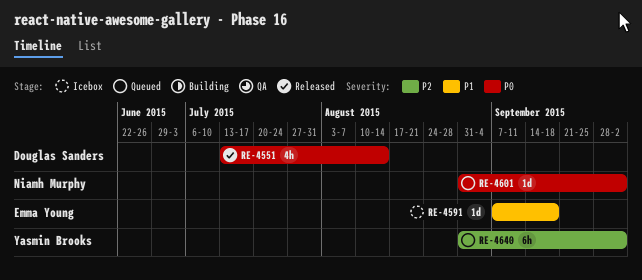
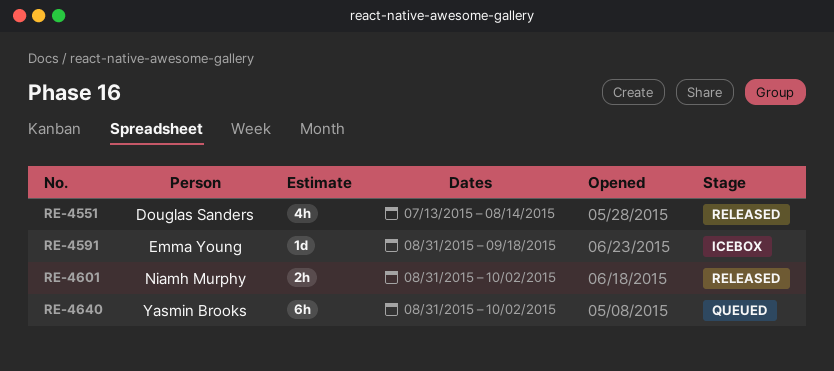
RE-4591, start: Sep 7 -> Aug 31
RE-4601, status: Queued -> Released
RE-4601, estimate: 1d -> 2h

